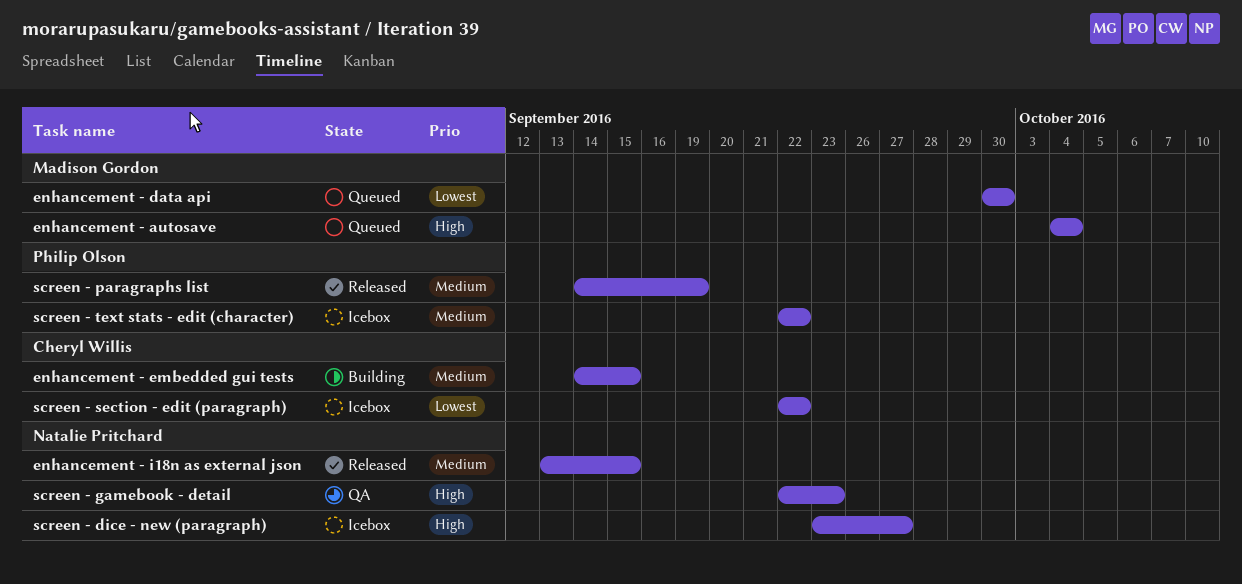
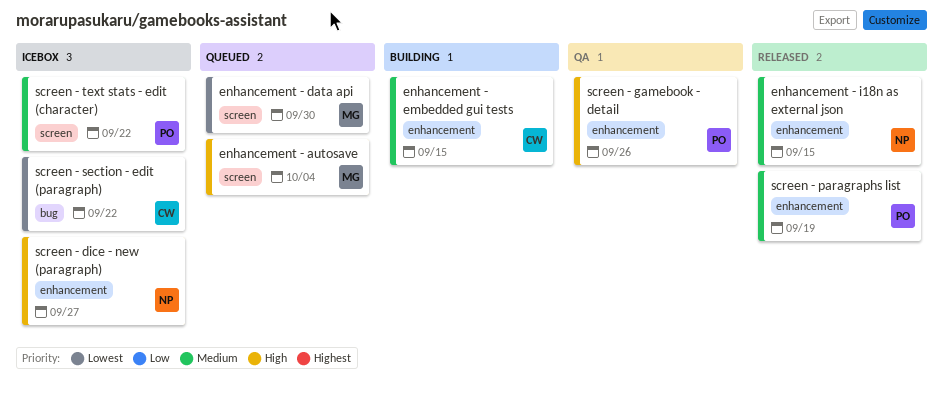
screen - gamebook - detail, owner: Natalie Pritchard -> Philip Olson
screen - gamebook - detail, due: Sep 23 -> Sep 26

